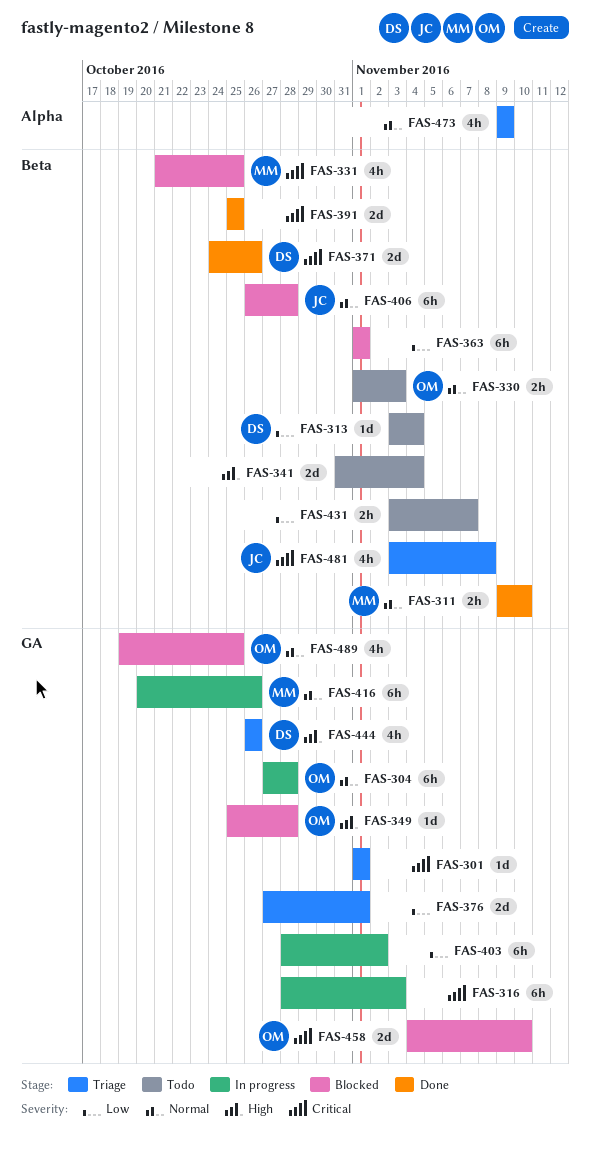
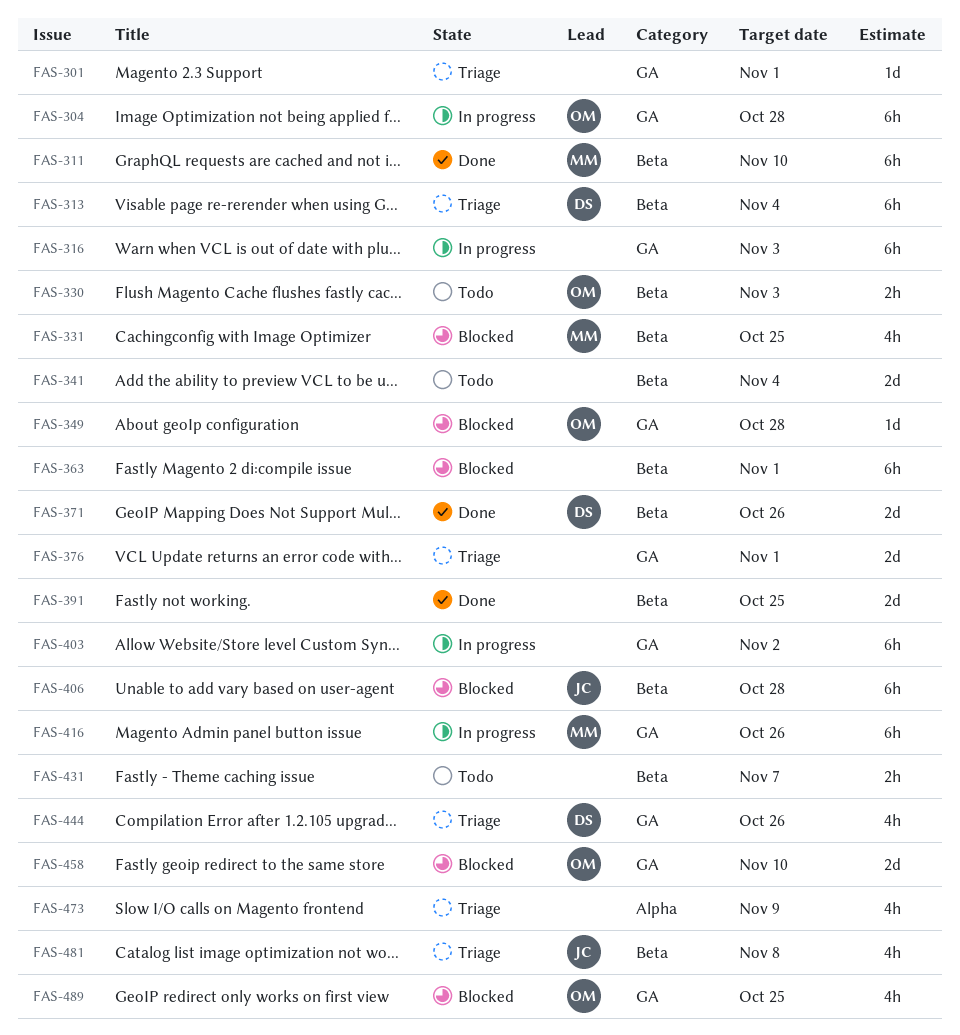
FAS-311, estimate: 2h -> 6h
FAS-313, status: Todo -> Triage
FAS-313, estimate: 1d -> 6h

